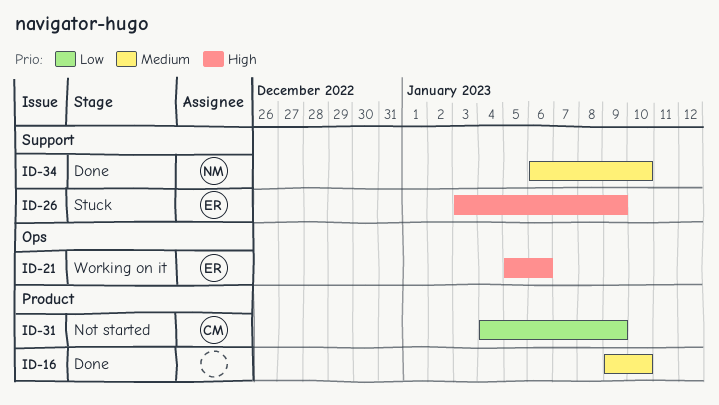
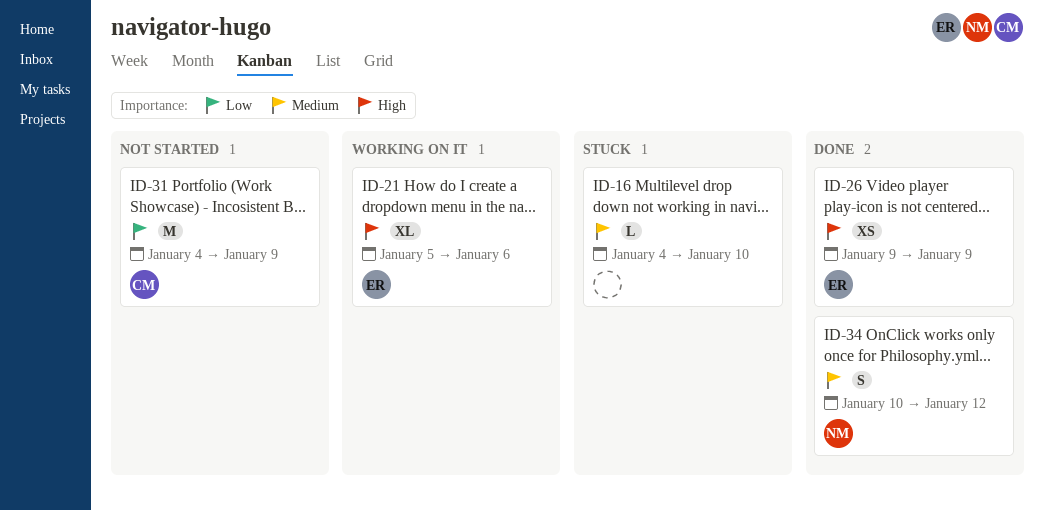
ID-16, status: Done -> Stuck
ID-16, start: Jan 9 -> Jan 4
ID-26, status: Stuck -> Done
ID-26, start: Jan 3 -> Jan 9
ID-34, start: Jan 6 -> Jan 10
ID-34, due: Jan 10 -> Jan 12

